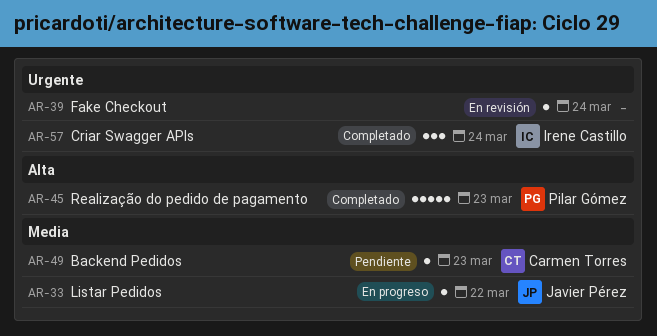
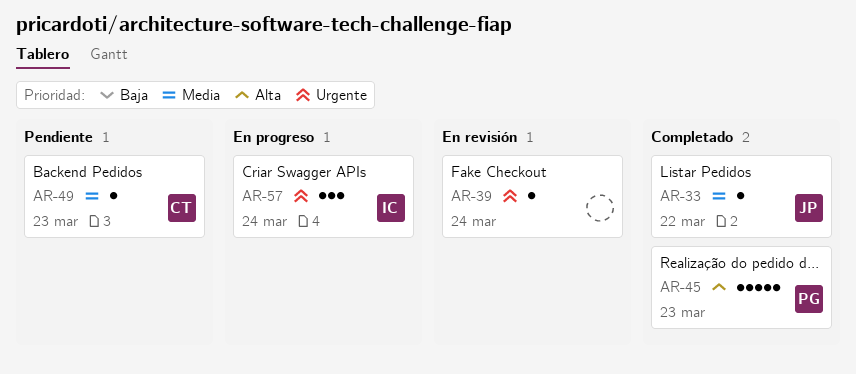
AR-33, status: En progreso -> Completado
AR-57, status: Completado -> En progreso

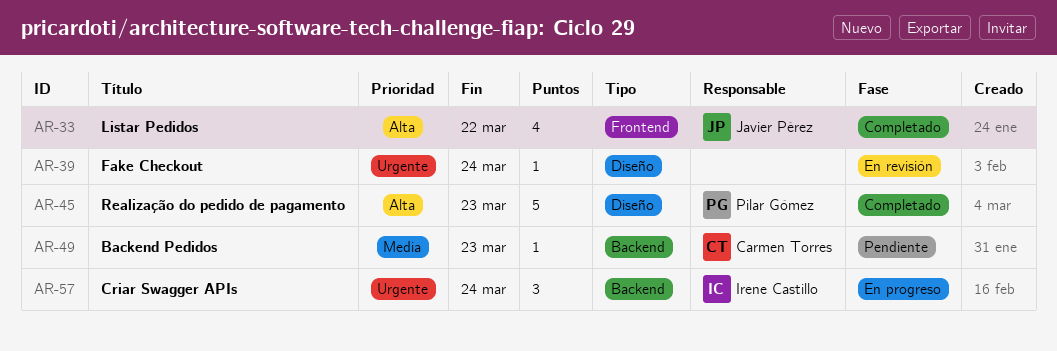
AR-33, priority: Media -> Alta
AR-33, estimate: 1 -> 4

